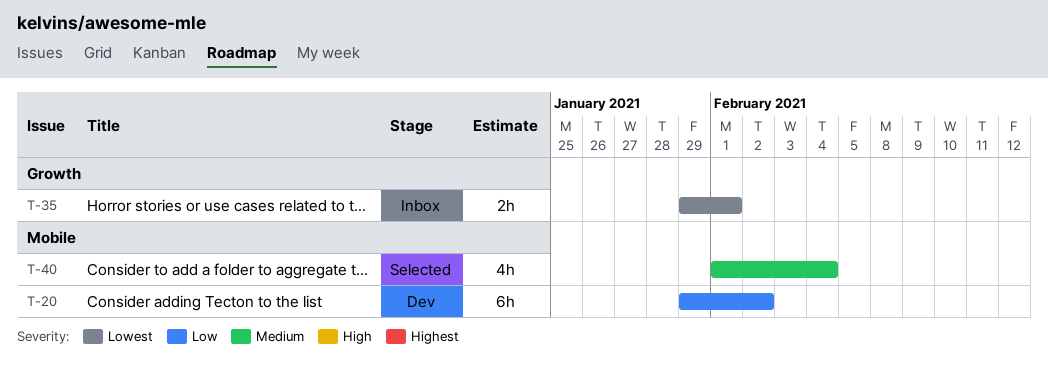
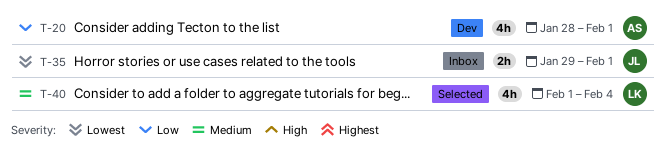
T-20, estimate: 6h -> 4h
T-20, start: Jan 29 -> Jan 28
T-20, due: Feb 2 -> Feb 1

